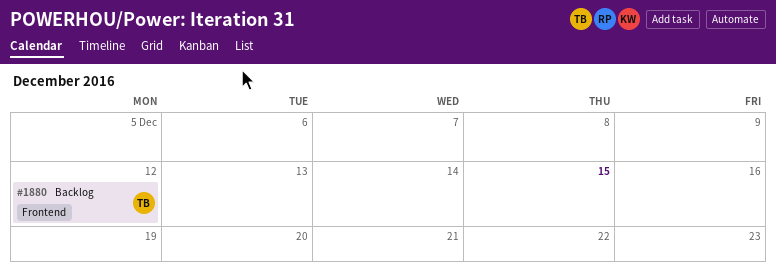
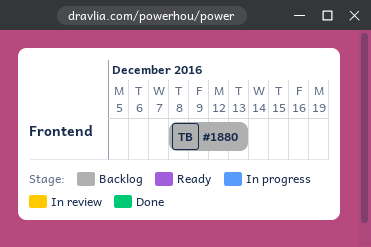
#1880, due: Dec 12 -> Dec 13

